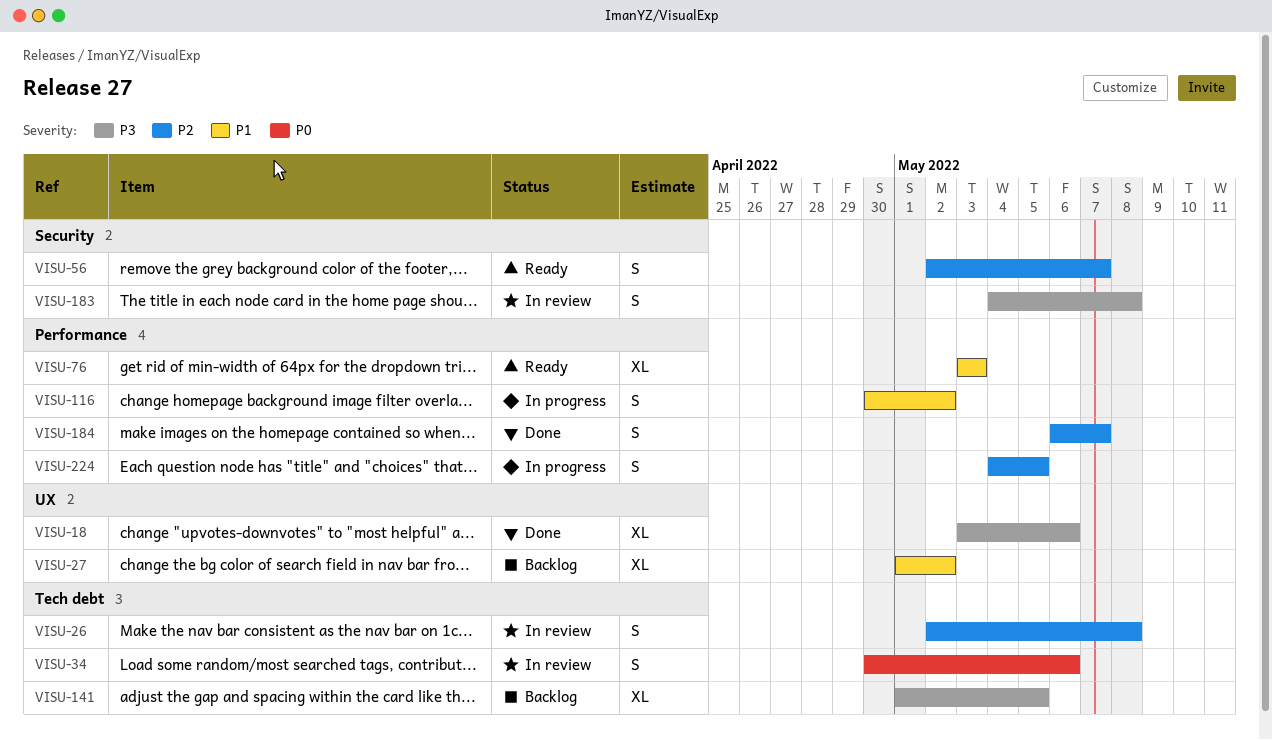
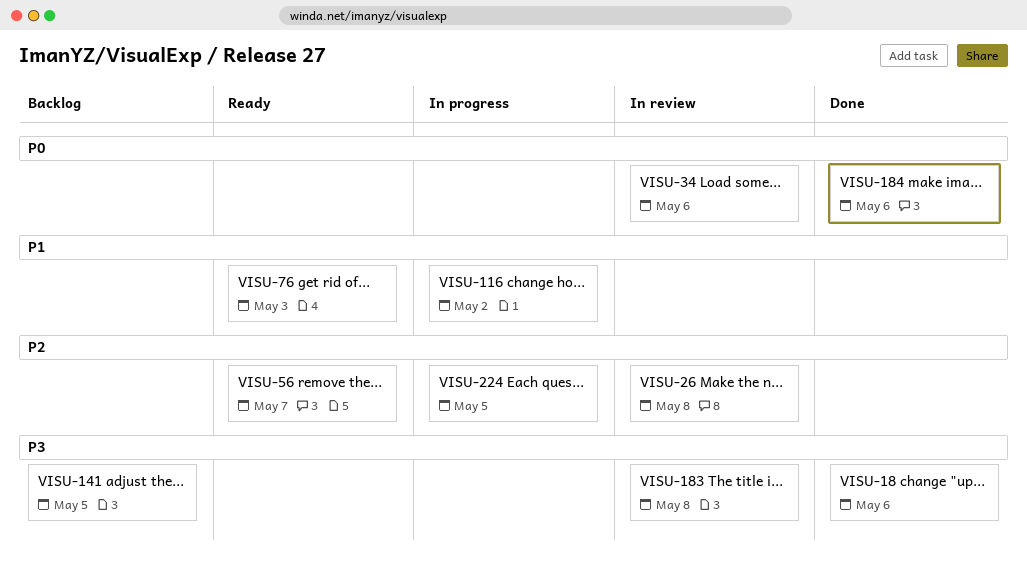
VISU-27: present -> none
VISU-184, priority: P2 -> P0
VISU-184, due: May 7 -> May 6

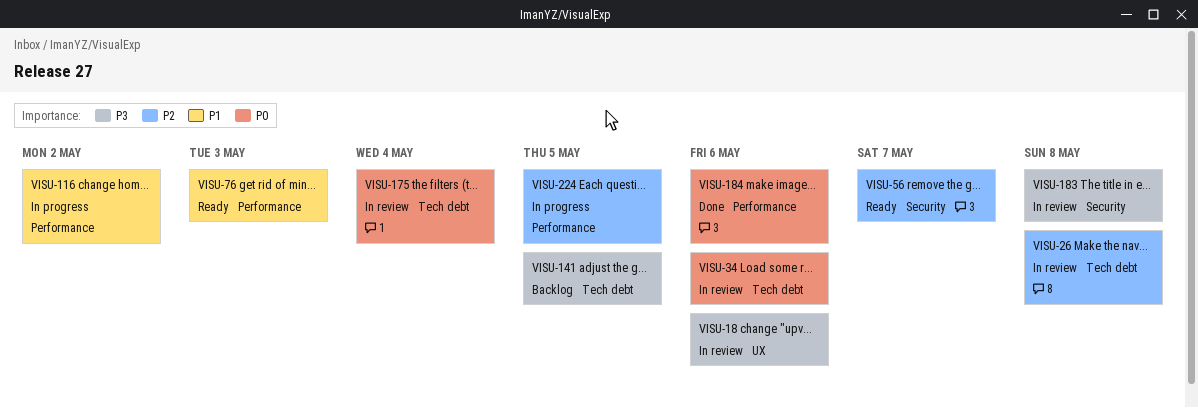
VISU-18, status: Done -> In review
VISU-175: none -> present

